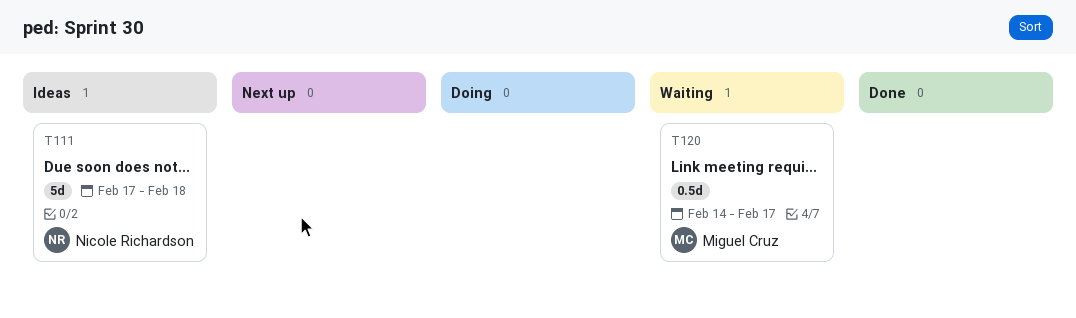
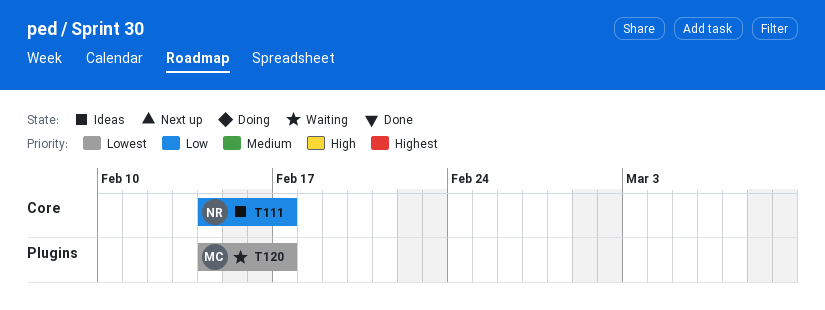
T111, start: Feb 17 -> Feb 14
T111, due: Feb 18 -> Feb 17

